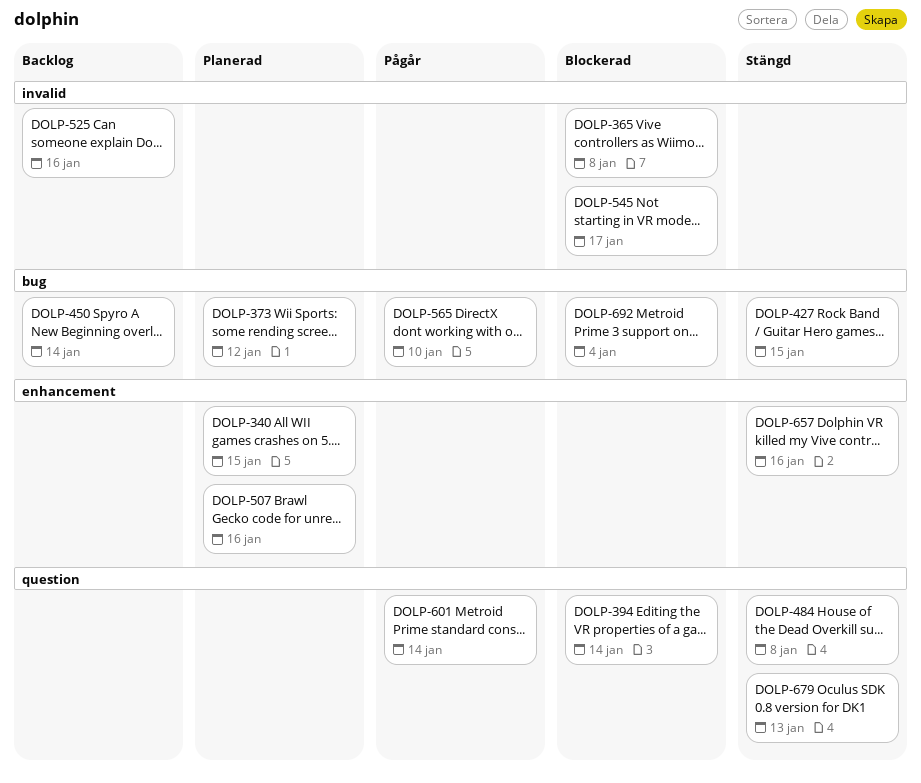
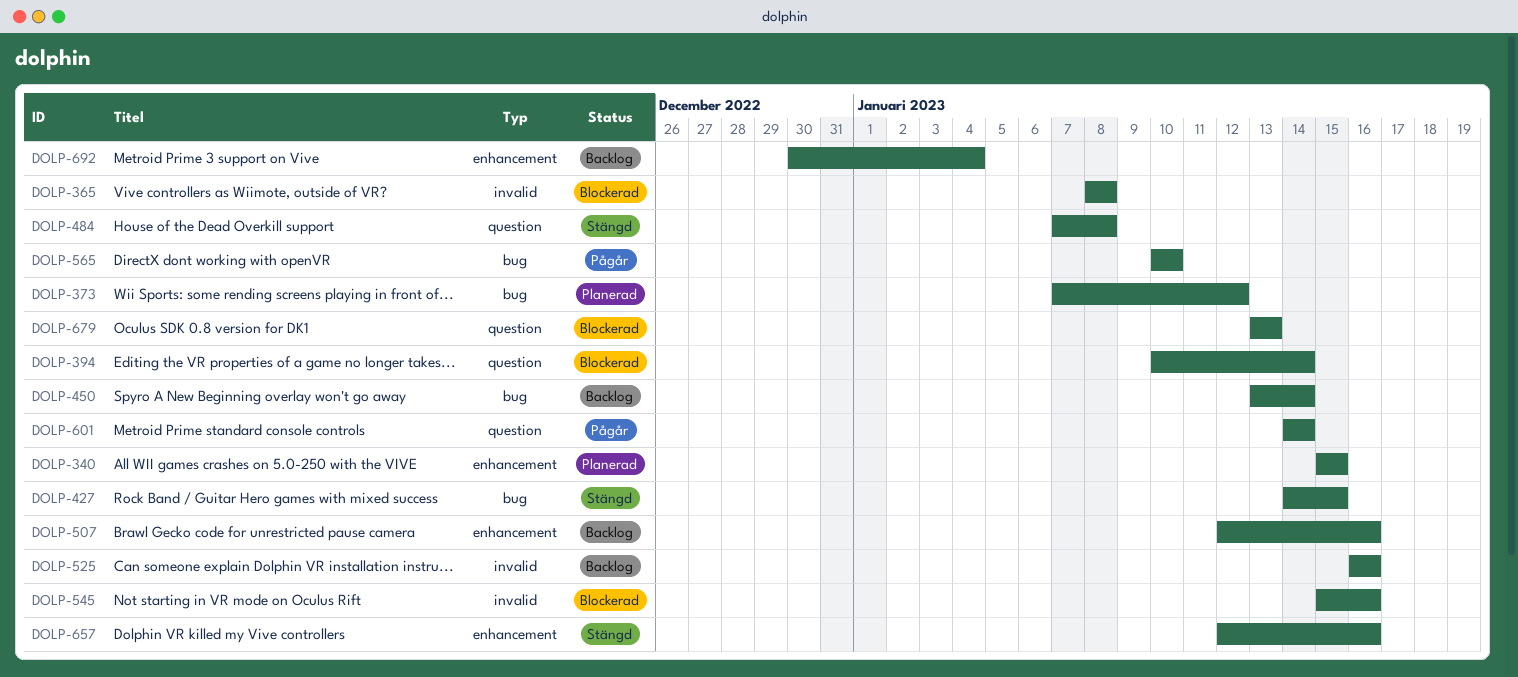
DOLP-507, status: Planerad -> Backlog
DOLP-545, due: Jan 17 -> Jan 16
DOLP-679, status: Stängd -> Blockerad
DOLP-692, status: Blockerad -> Backlog
DOLP-692, label: bug -> enhancement

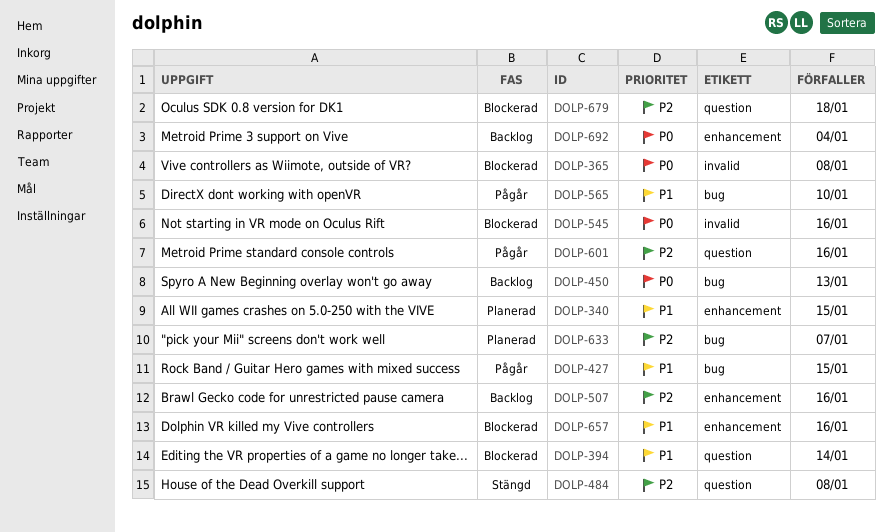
DOLP-373: present -> none
DOLP-427, status: Stängd -> Pågår
DOLP-450, due: Jan 14 -> Jan 13
DOLP-525: present -> none
DOLP-601, due: Jan 14 -> Jan 16
DOLP-633: none -> present
DOLP-657, status: Stängd -> Blockerad
DOLP-679, due: Jan 13 -> Jan 18

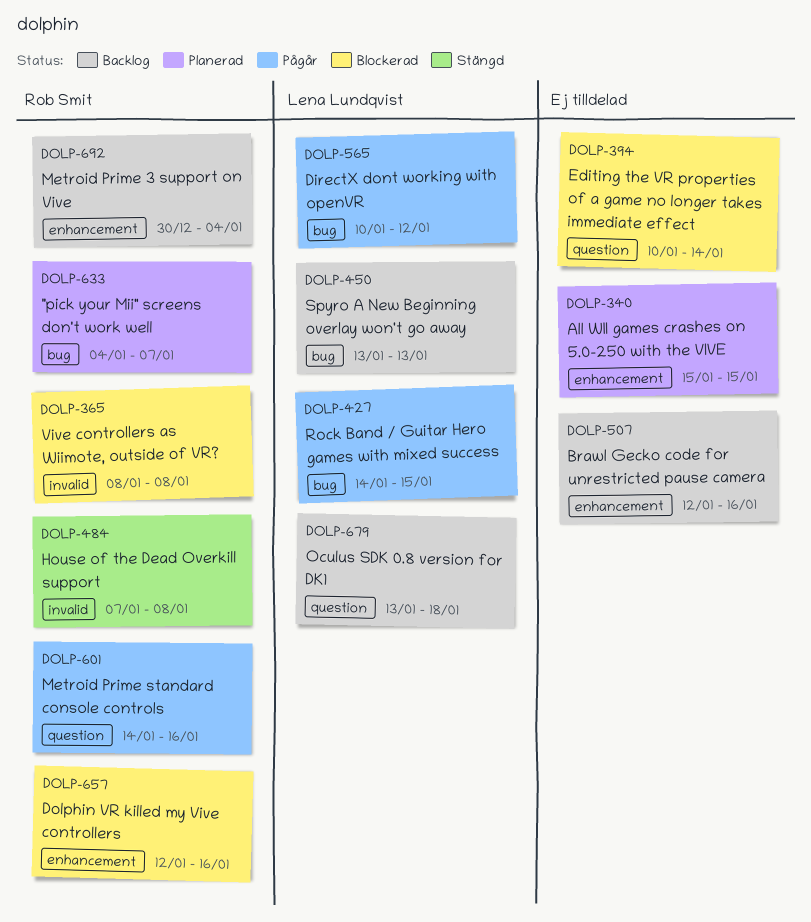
DOLP-484, label: question -> invalid
DOLP-545: present -> none
DOLP-565, due: Jan 10 -> Jan 12
DOLP-679, status: Blockerad -> Backlog

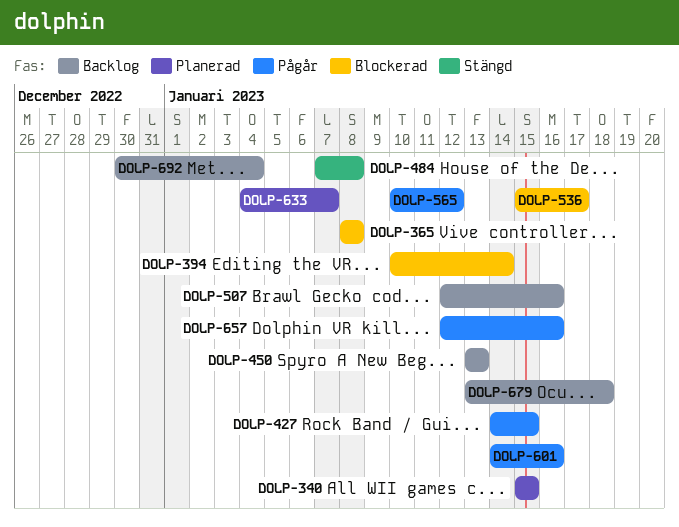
DOLP-536: none -> present
DOLP-657, status: Blockerad -> Pågår

